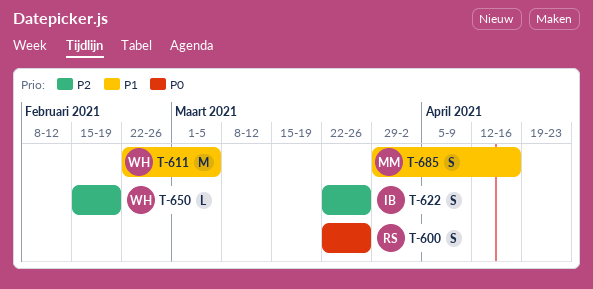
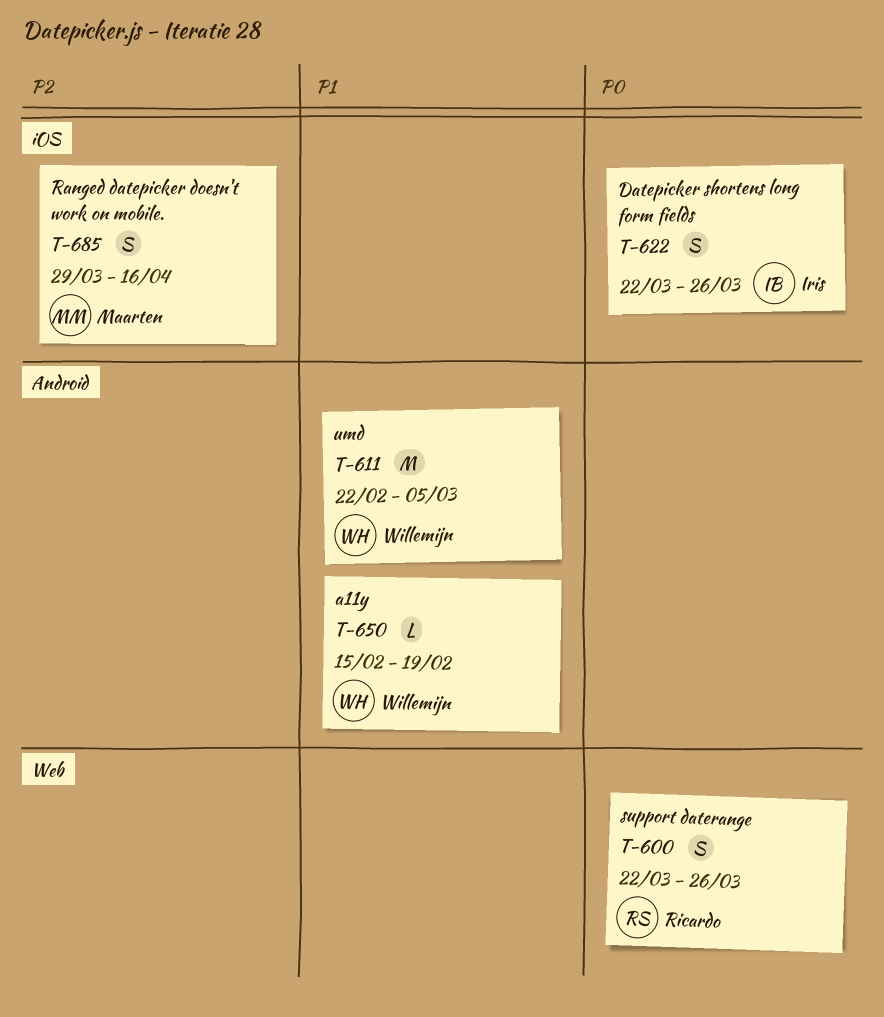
T-622, priority: P2 -> P0
T-650, priority: P2 -> P1
T-685, priority: P1 -> P2

